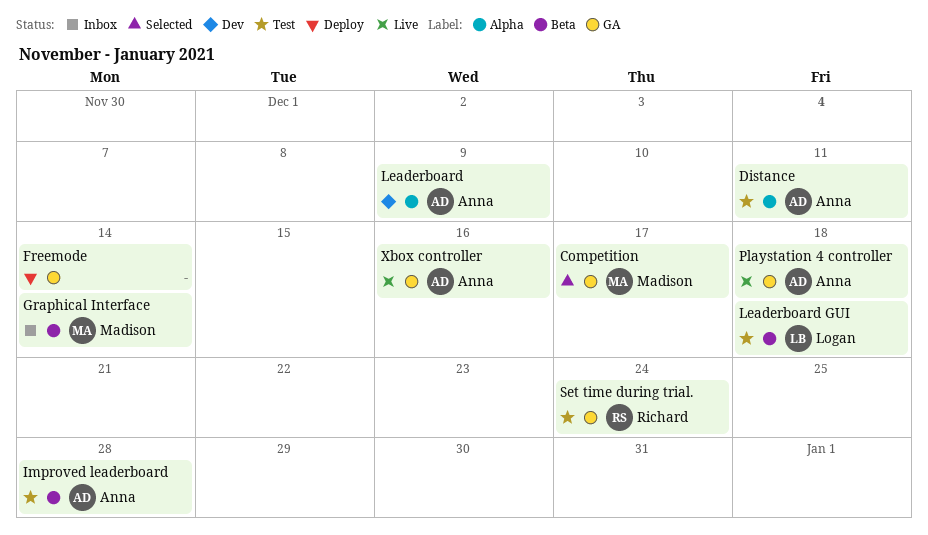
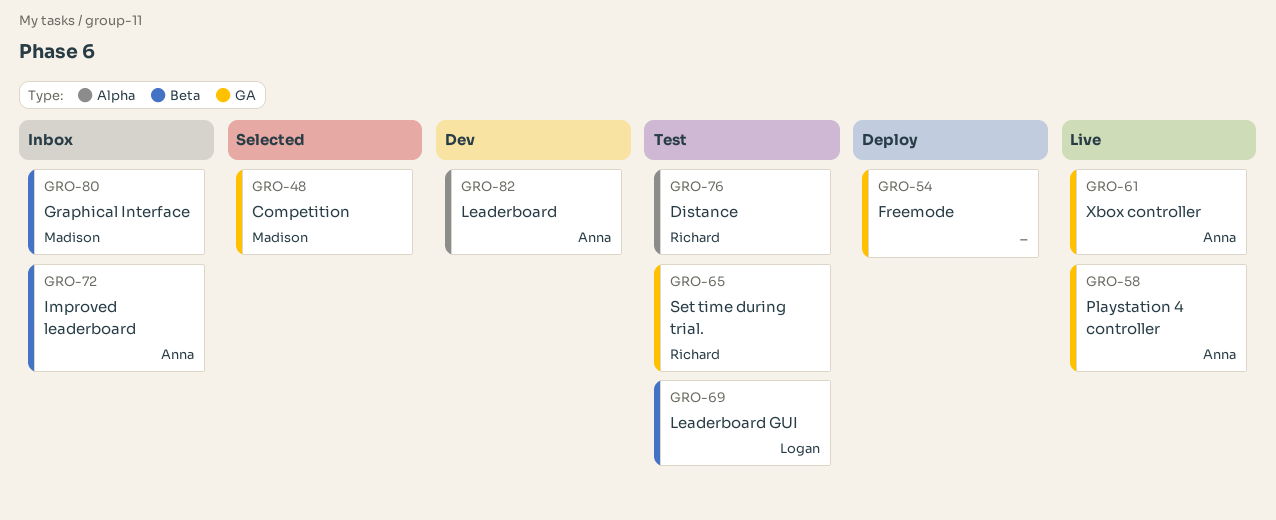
Distance, owner: Anna -> Richard
Improved leaderboard, status: Test -> Inbox

